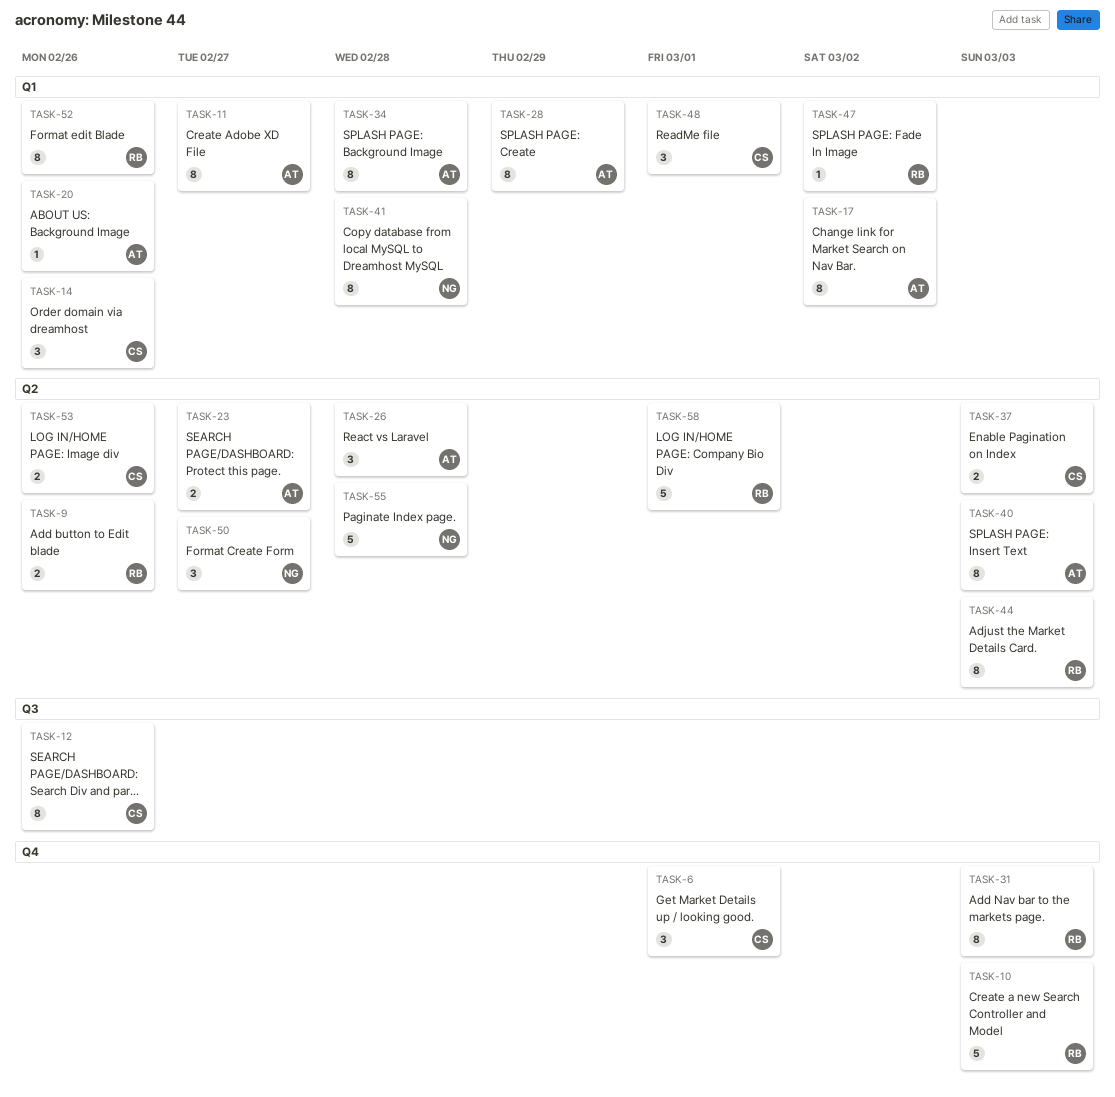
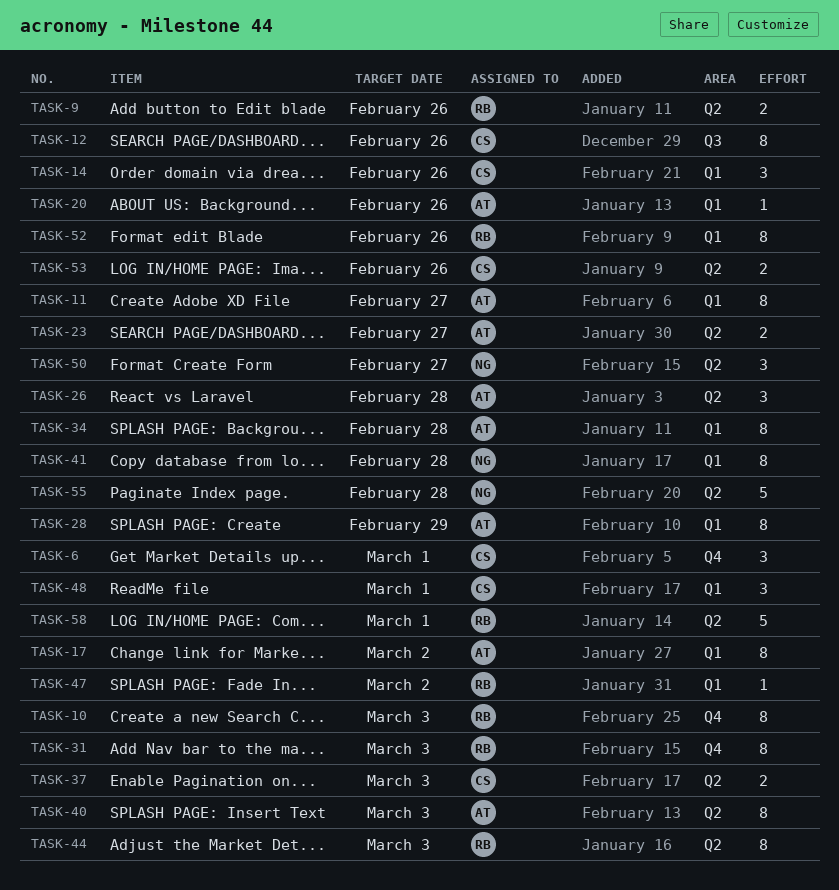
TASK-10, estimate: 5 -> 8

